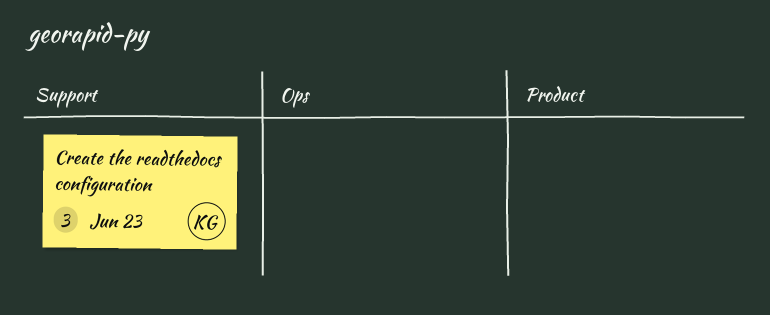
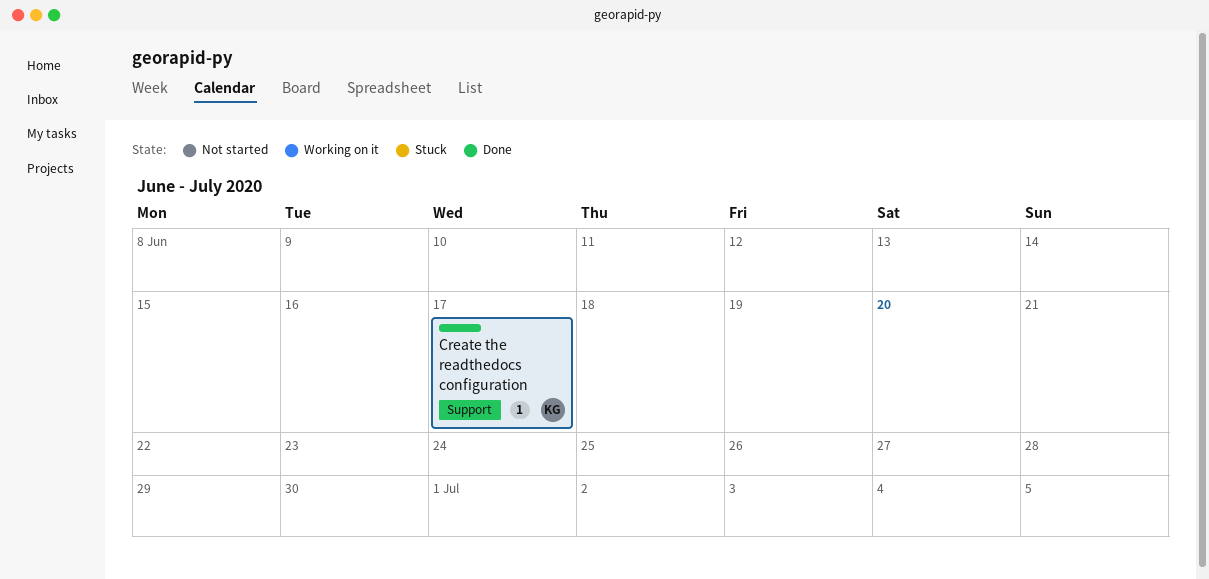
Create the readthedocs configuration, estimate: 3 -> 1
Create the readthedocs configuration, due: Jun 23 -> Jun 17

